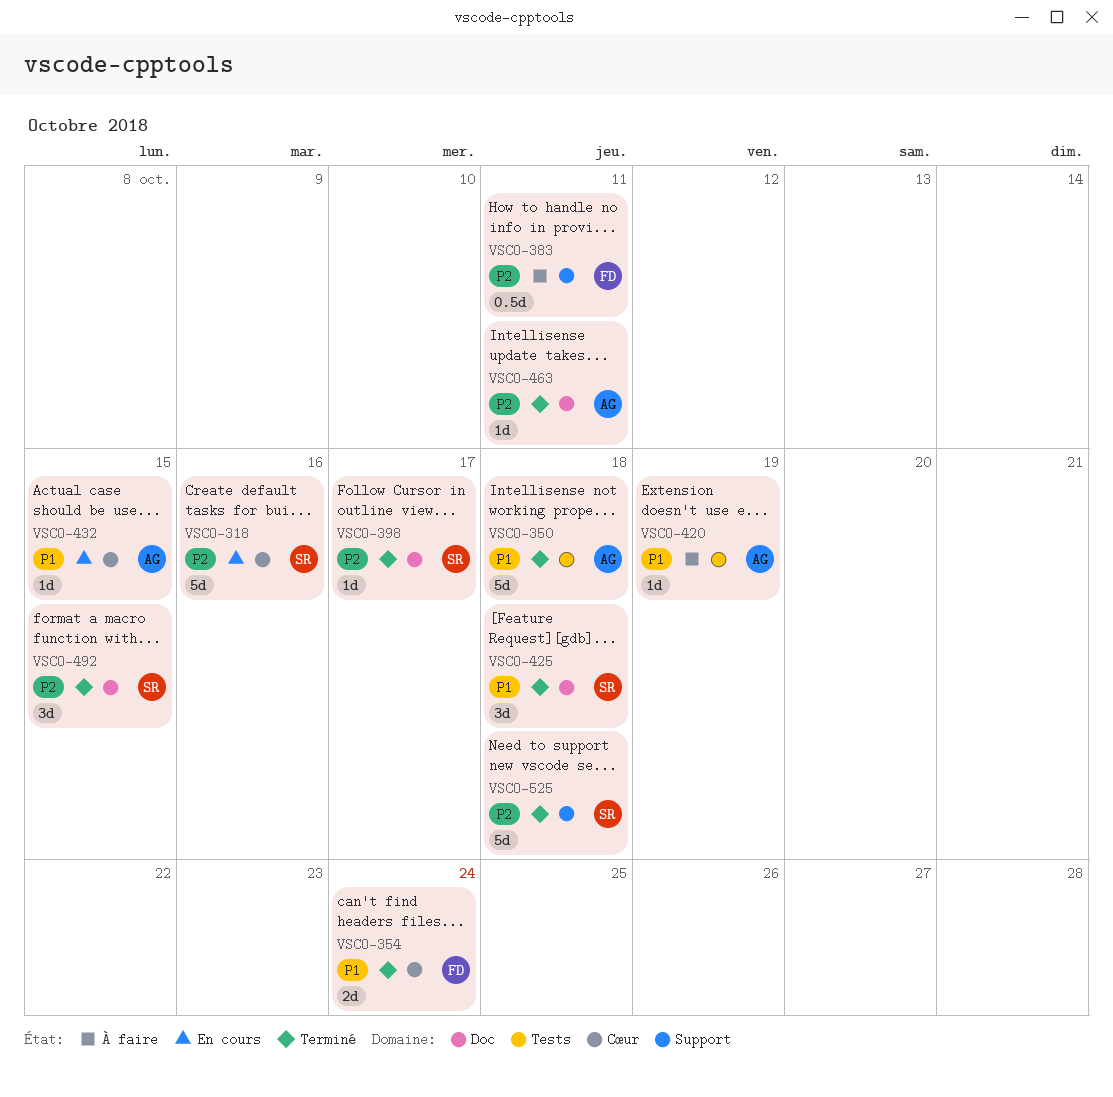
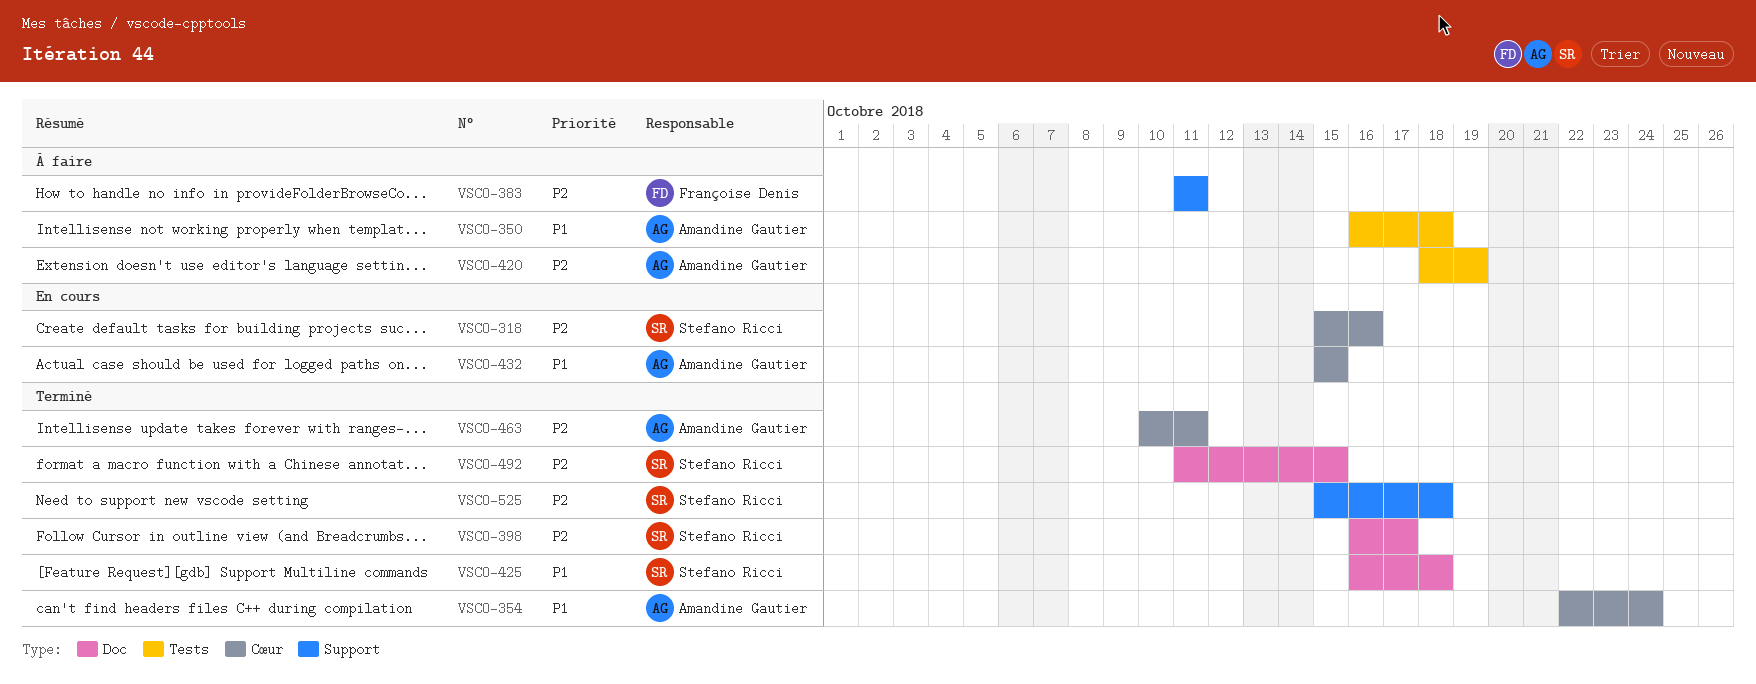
VSCO-350, status: Terminé -> À faire
VSCO-354, owner: Françoise Denis -> Amandine Gautier
VSCO-420, priority: P1 -> P2
VSCO-463, label: Doc -> Cœur

